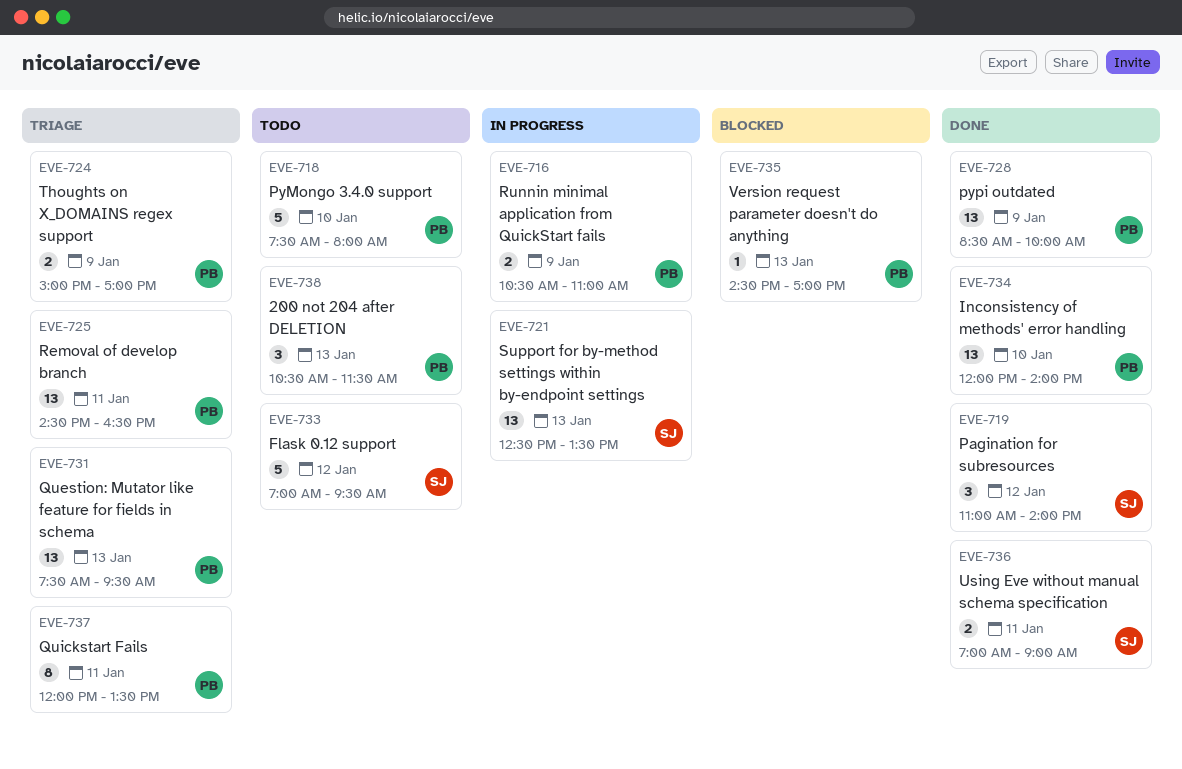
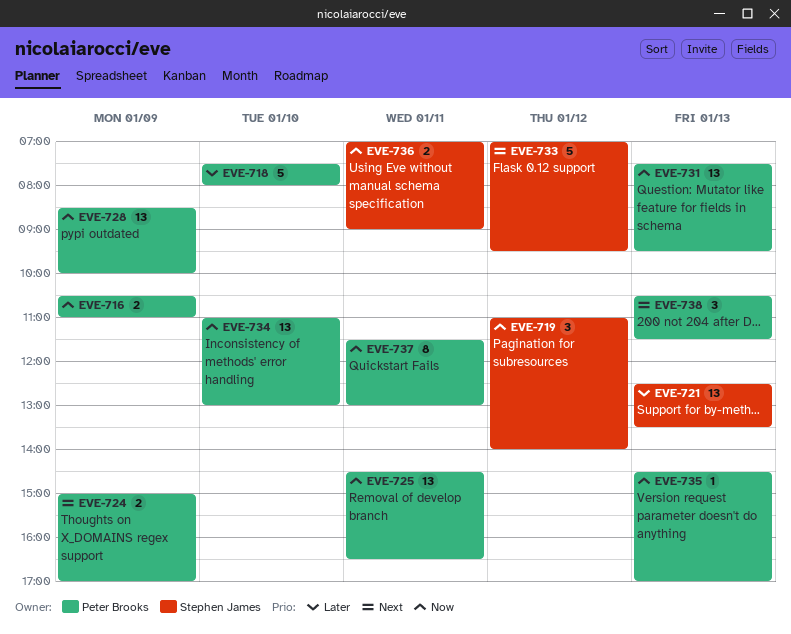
EVE-734, begins: 12:00 -> 11:00
EVE-734, ends: 14:00 -> 13:00
EVE-737, begins: 12:00 -> 11:30
EVE-737, ends: 13:30 -> 13:00

